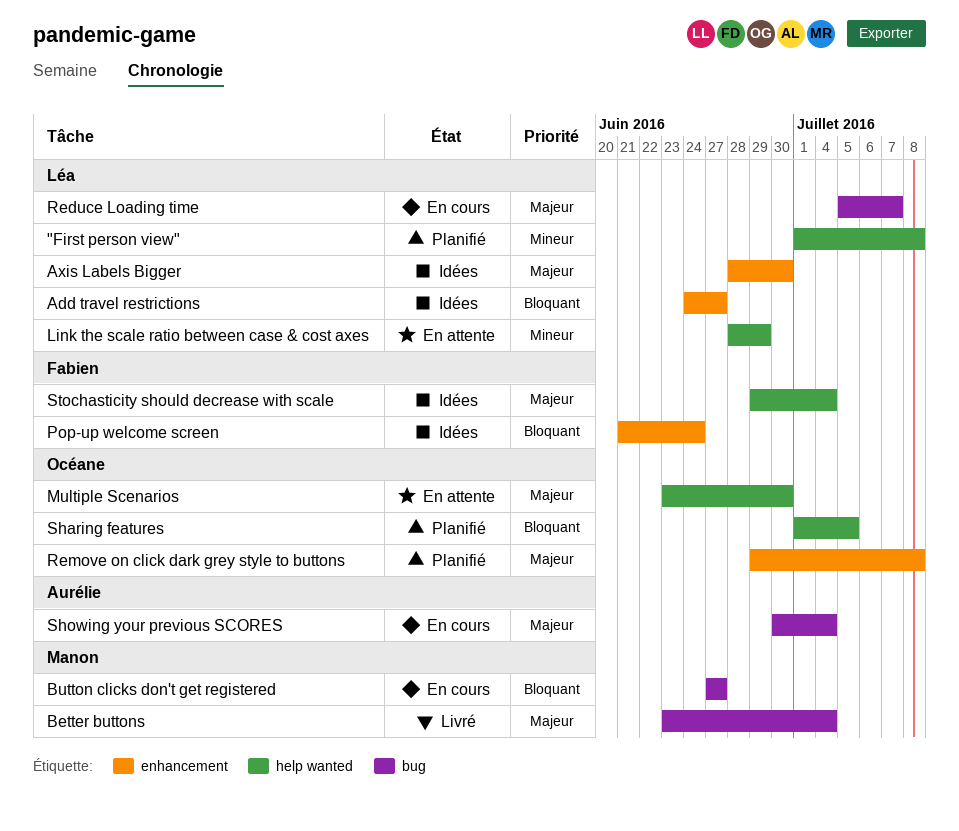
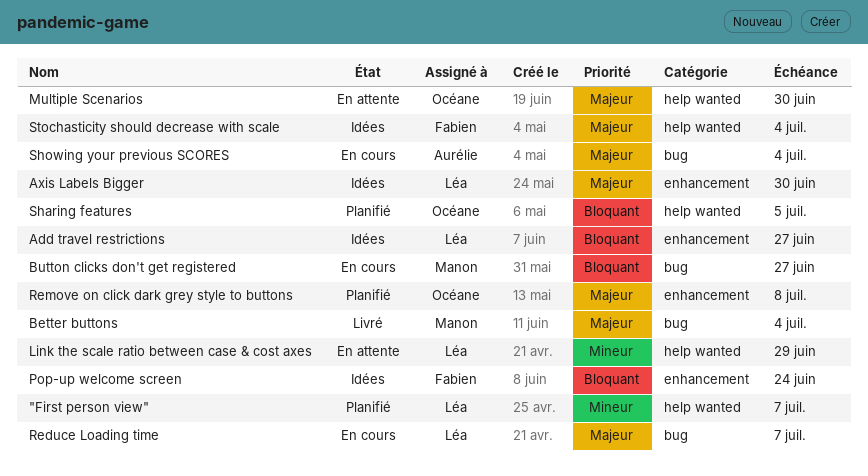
"First person view", due: Jul 8 -> Jul 7

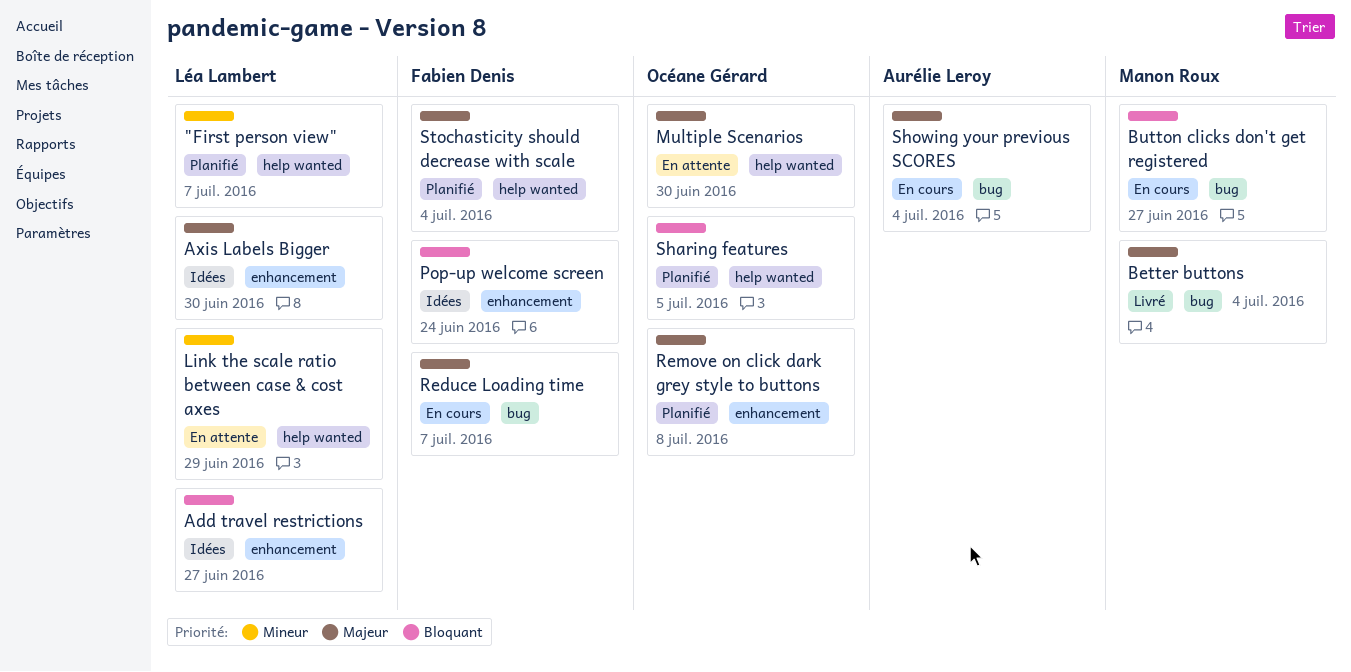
Reduce Loading time, owner: Léa Lambert -> Fabien Denis
Stochasticity should decrease with scale, status: Idées -> Planifié

